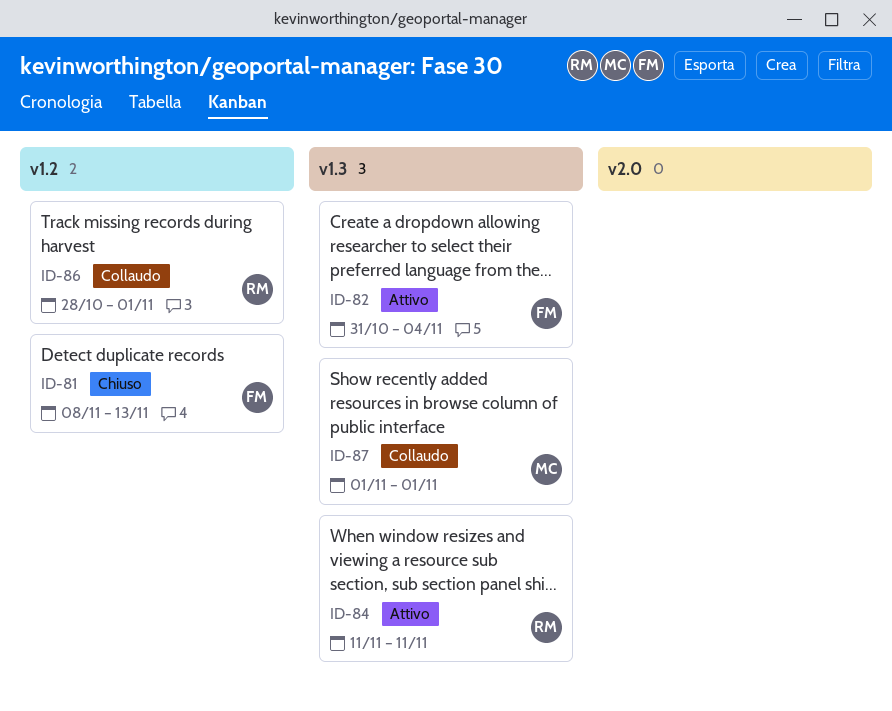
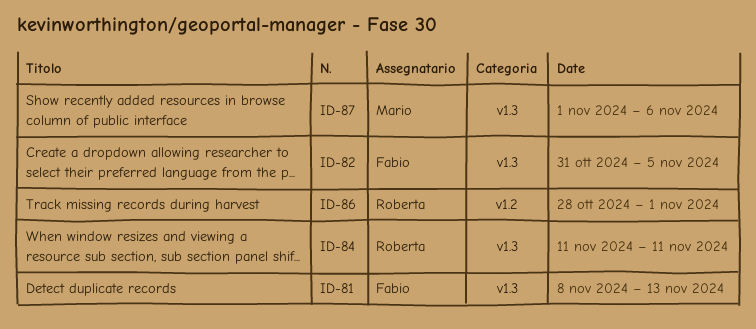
ID-81, label: v1.2 -> v1.3
ID-82, due: Nov 4 -> Nov 5
ID-87, due: Nov 1 -> Nov 6

